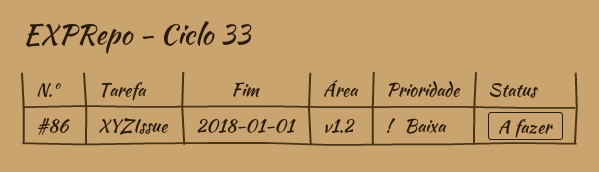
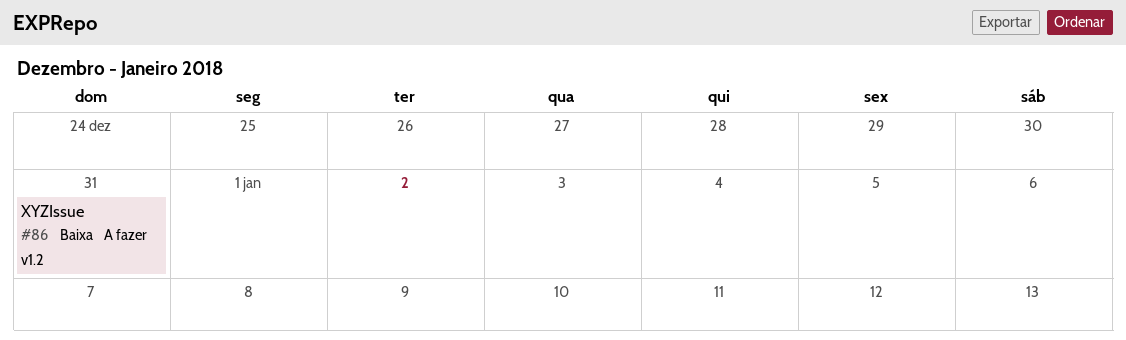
#86, due: Jan 1 -> Dec 31

